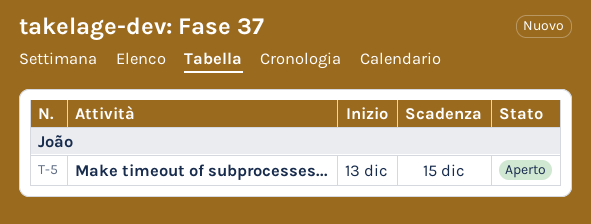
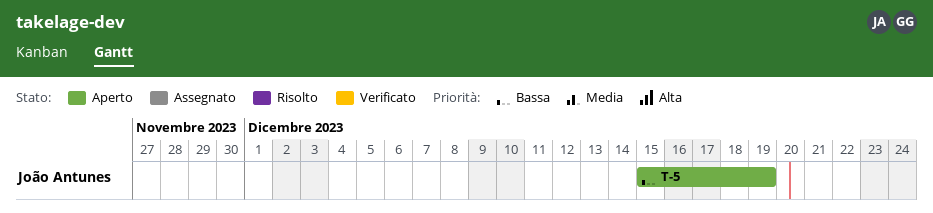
T-5, start: Dec 13 -> Dec 15
T-5, due: Dec 15 -> Dec 19

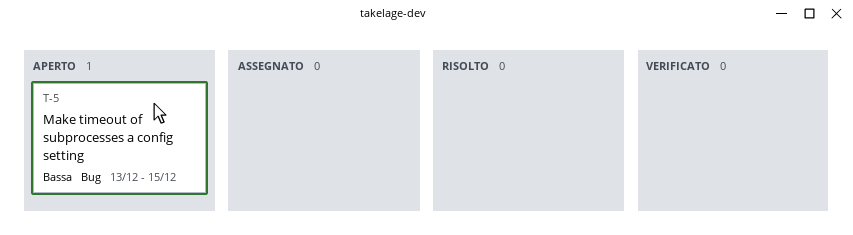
T-5, start: Dec 15 -> Dec 13
T-5, due: Dec 19 -> Dec 15

